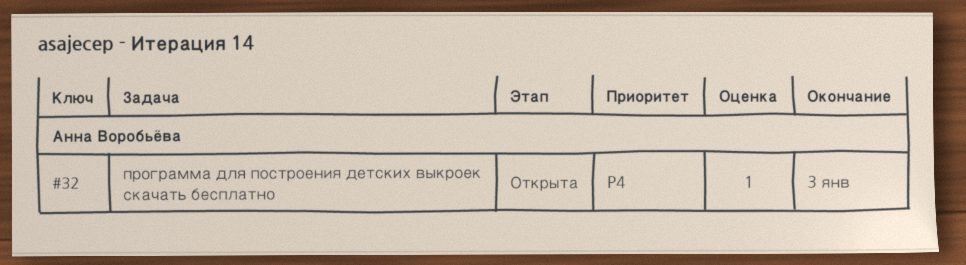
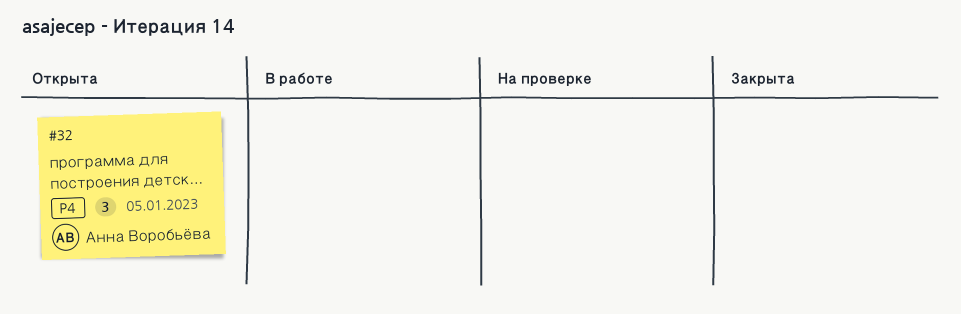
#32, estimate: 1 -> 3
#32, due: Jan 3 -> Jan 5

